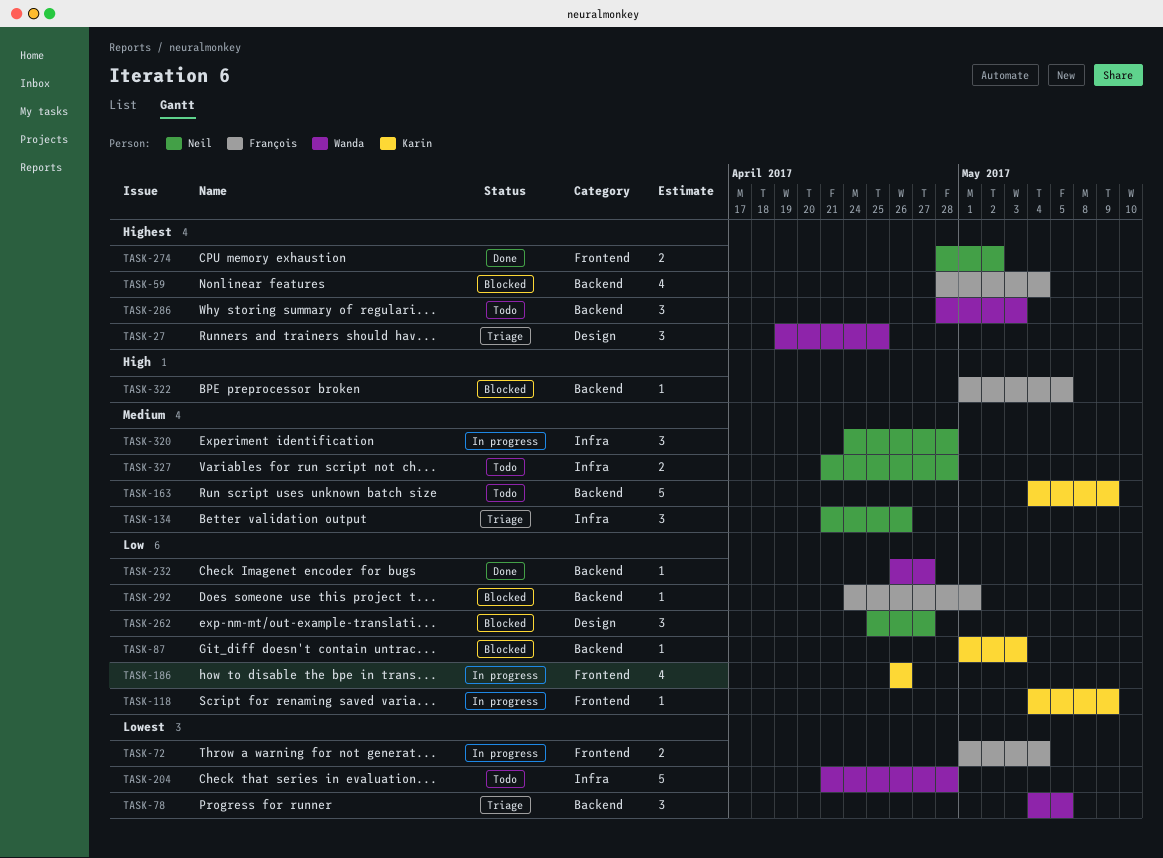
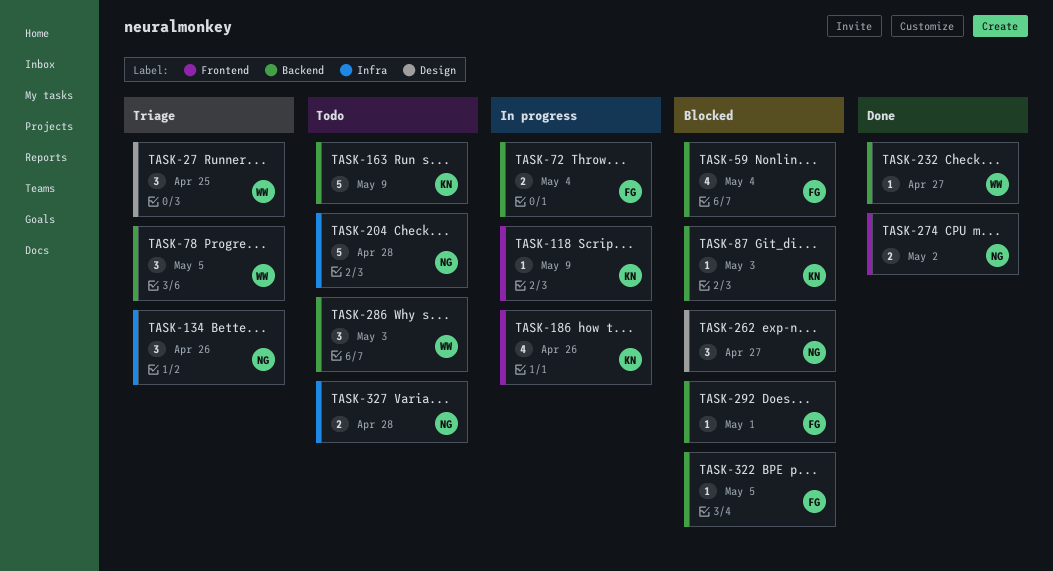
TASK-72, label: Frontend -> Backend
TASK-204, owner: Wanda -> Neil
TASK-320: present -> none

